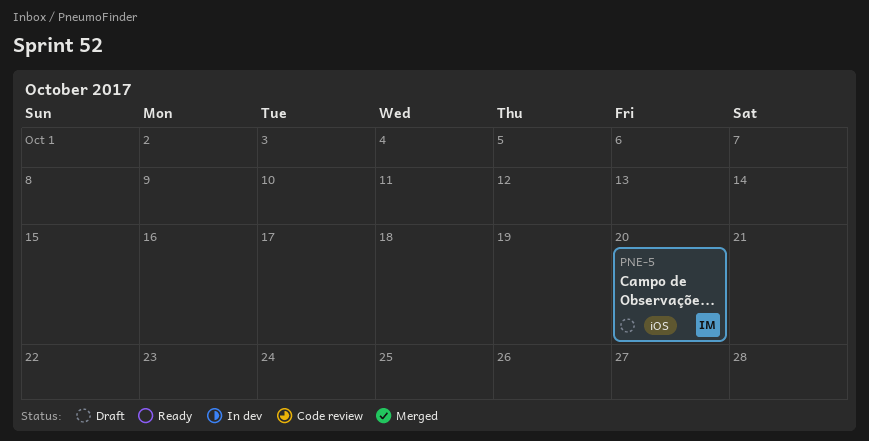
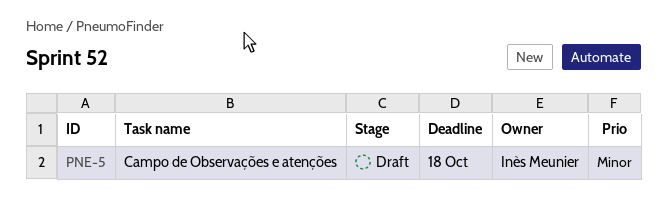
PNE-5, due: Oct 20 -> Oct 18

